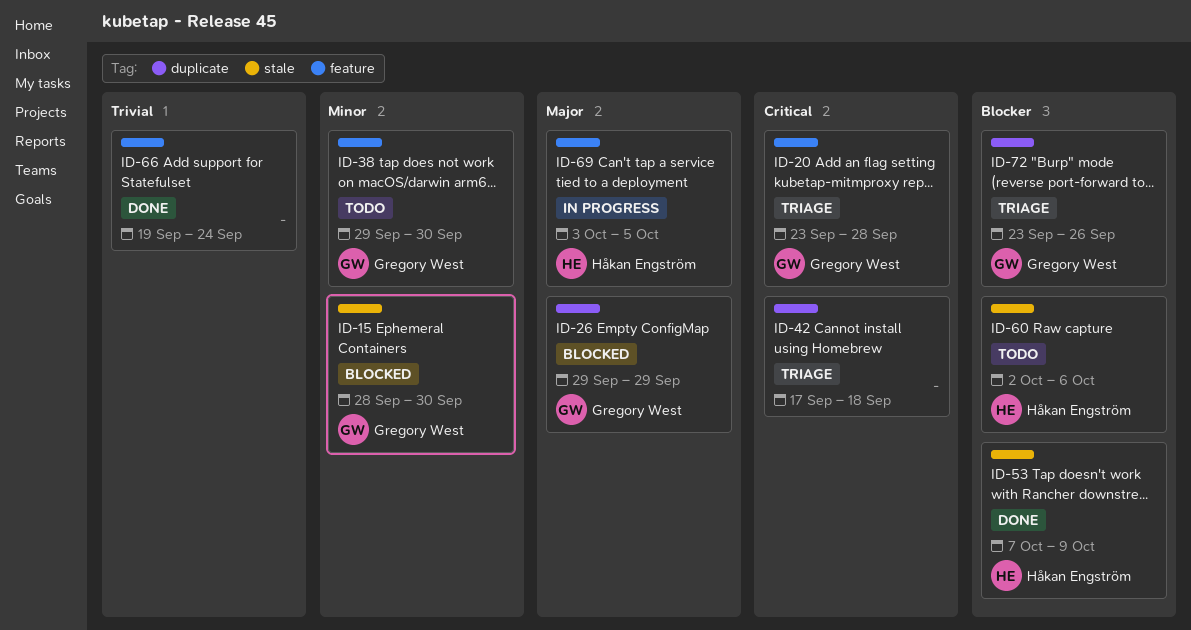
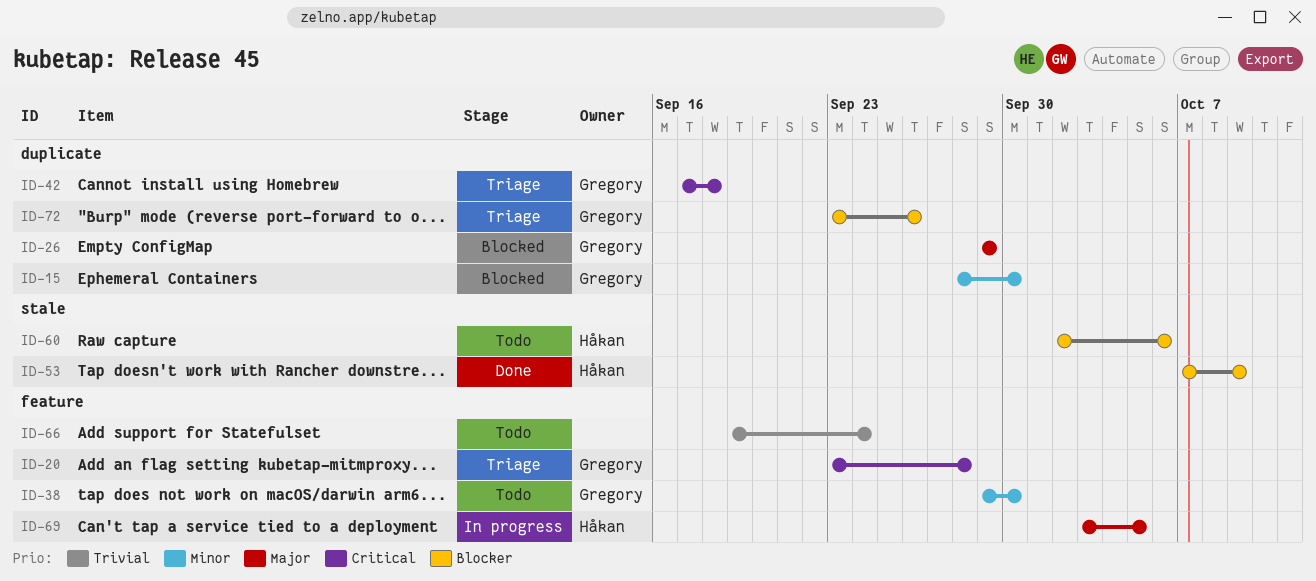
ID-15, label: stale -> duplicate
ID-42, owner: none -> Gregory West
ID-66, status: Done -> Todo

